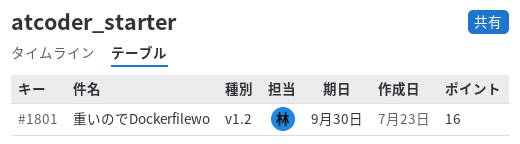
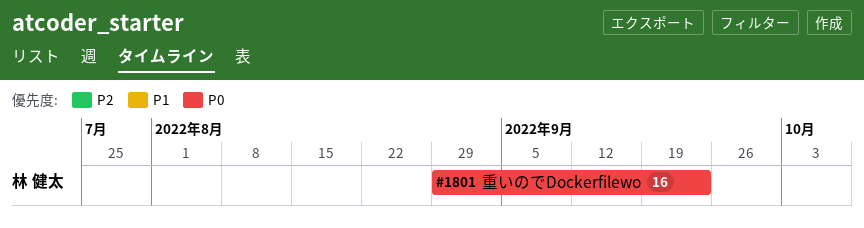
#1801, due: Sep 30 -> Sep 23

